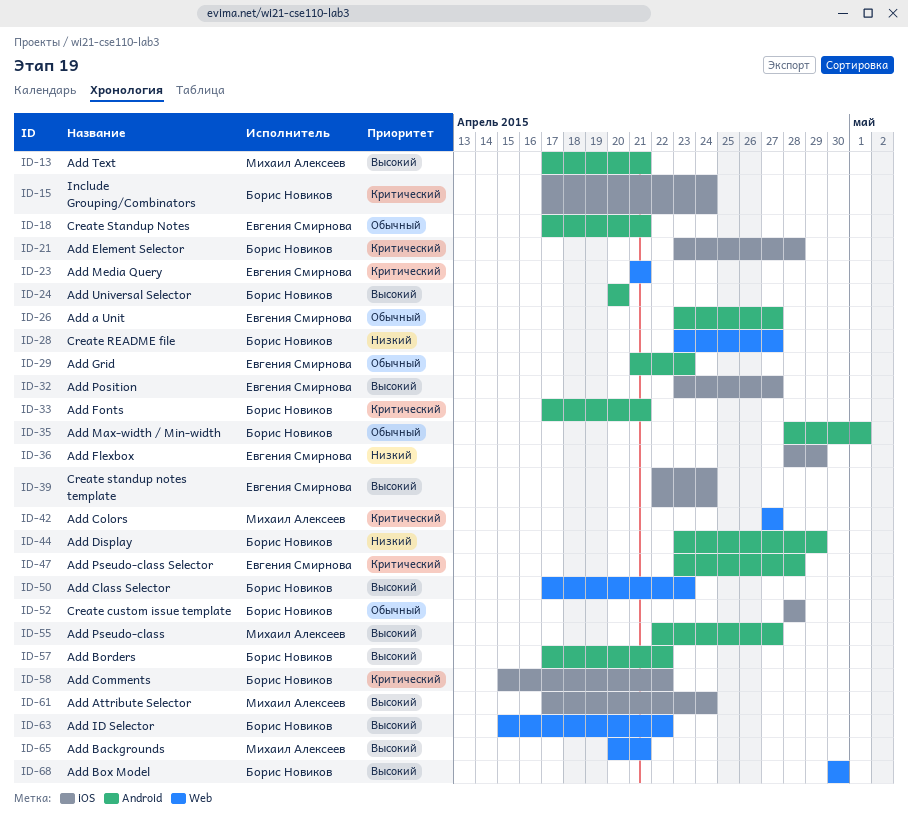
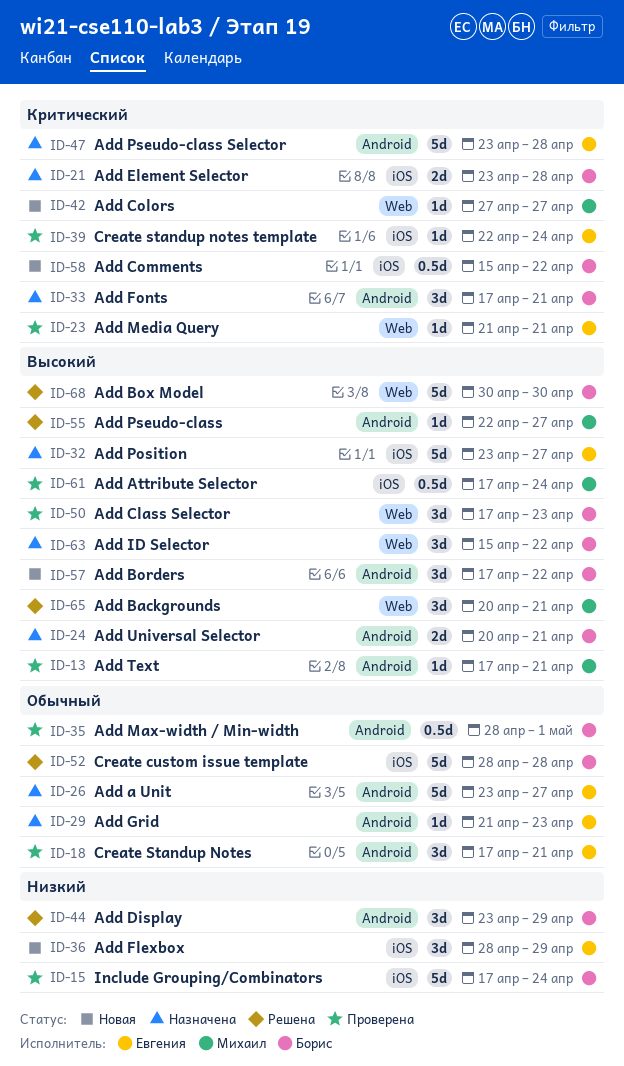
ID-15, priority: Критический -> Низкий
ID-24, due: Apr 20 -> Apr 21
ID-28: present -> none
ID-39, priority: Высокий -> Критический

